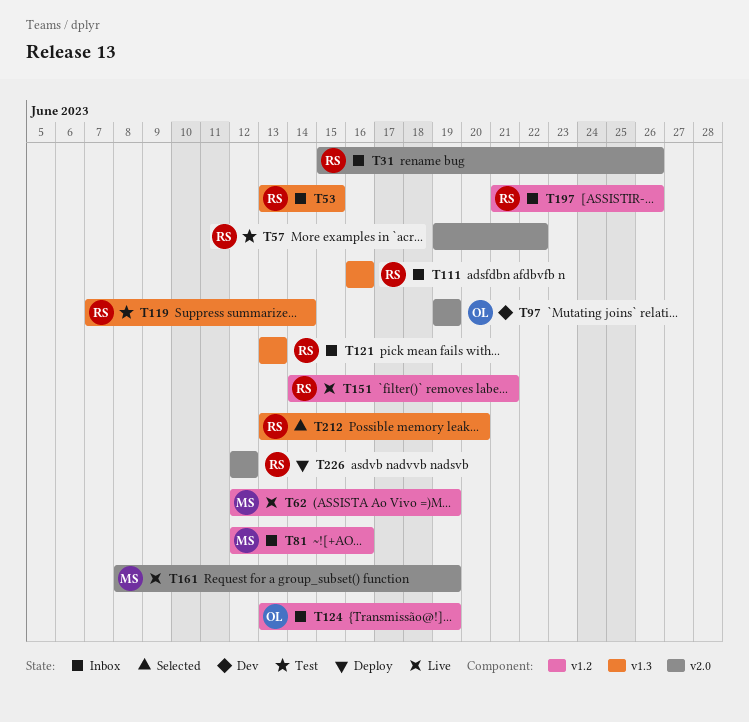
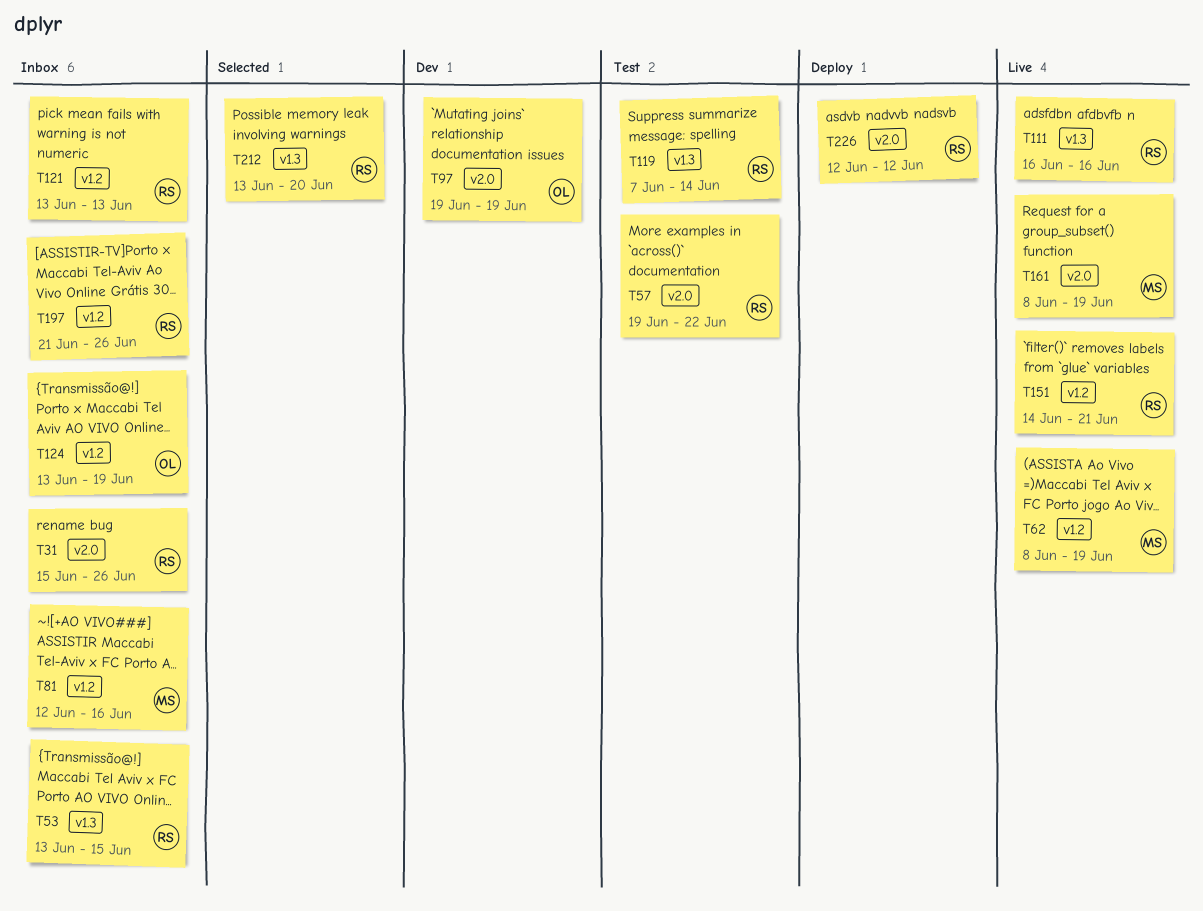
T62, start: Jun 12 -> Jun 8
T111, status: Inbox -> Live
T121, label: v1.3 -> v1.2

